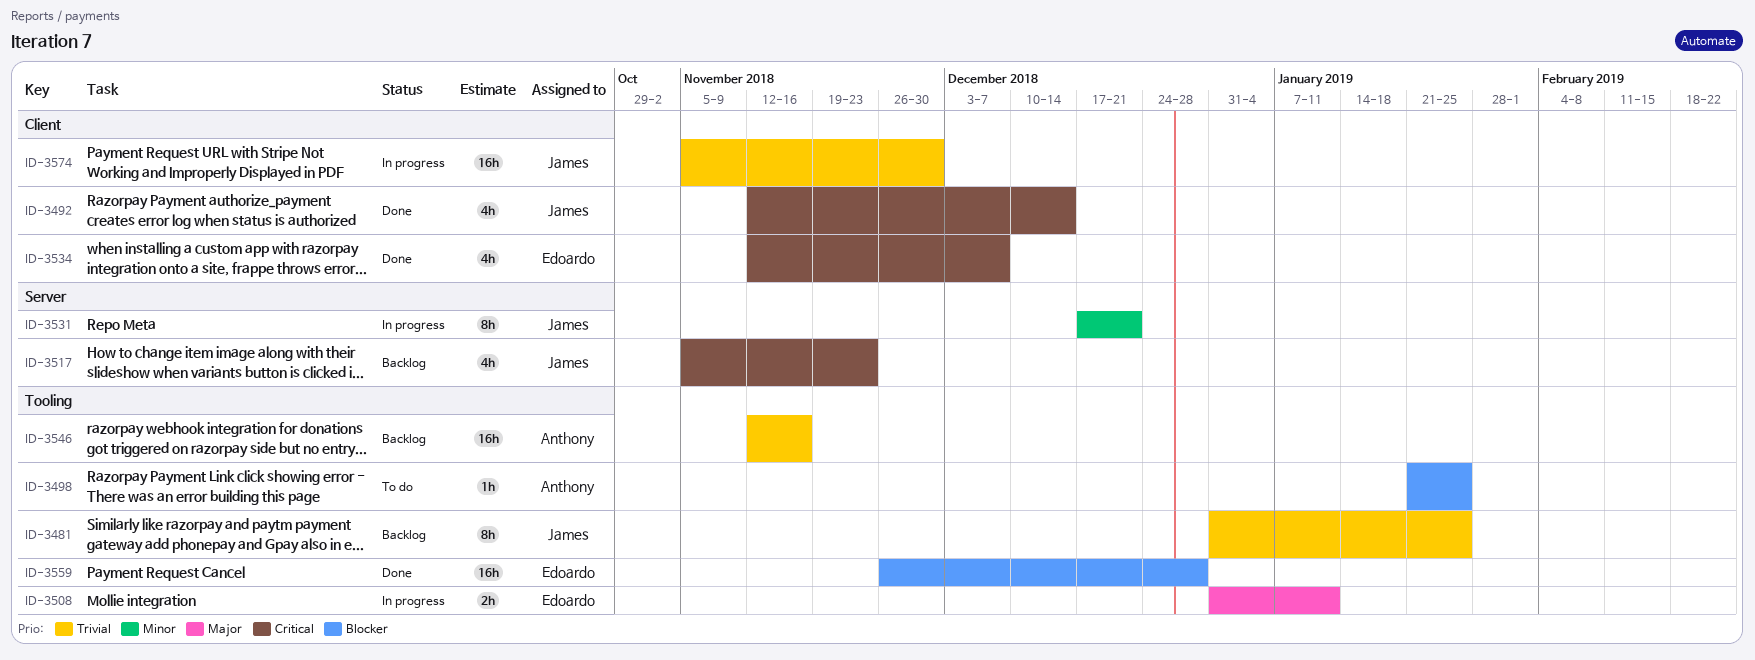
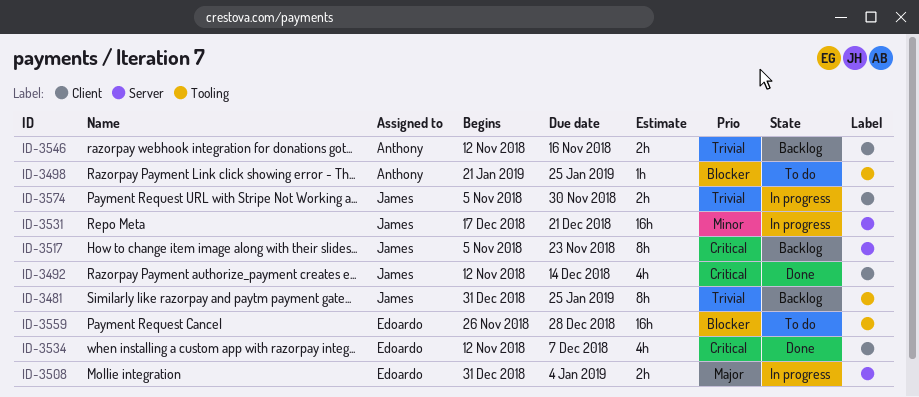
ID-3508, label: Tooling -> Server
ID-3508, due: Jan 11 -> Jan 4
ID-3517, estimate: 4h -> 8h
ID-3531, estimate: 8h -> 16h
ID-3546, label: Tooling -> Client
ID-3546, estimate: 16h -> 2h
ID-3559, status: Done -> To do
ID-3574, estimate: 16h -> 2h

